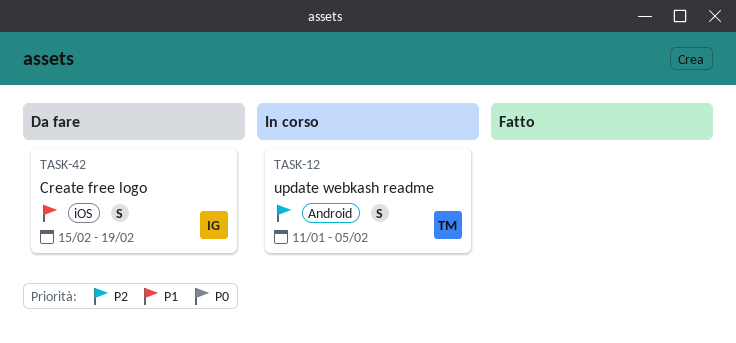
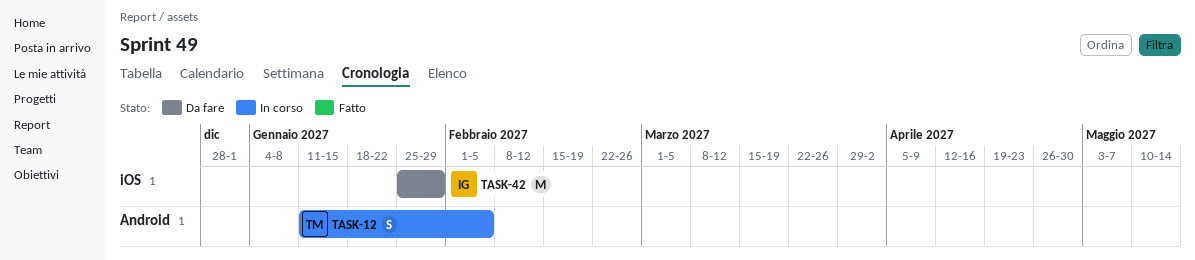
TASK-42, estimate: S -> M
TASK-42, start: Feb 15 -> Jan 25
TASK-42, due: Feb 19 -> Jan 29

